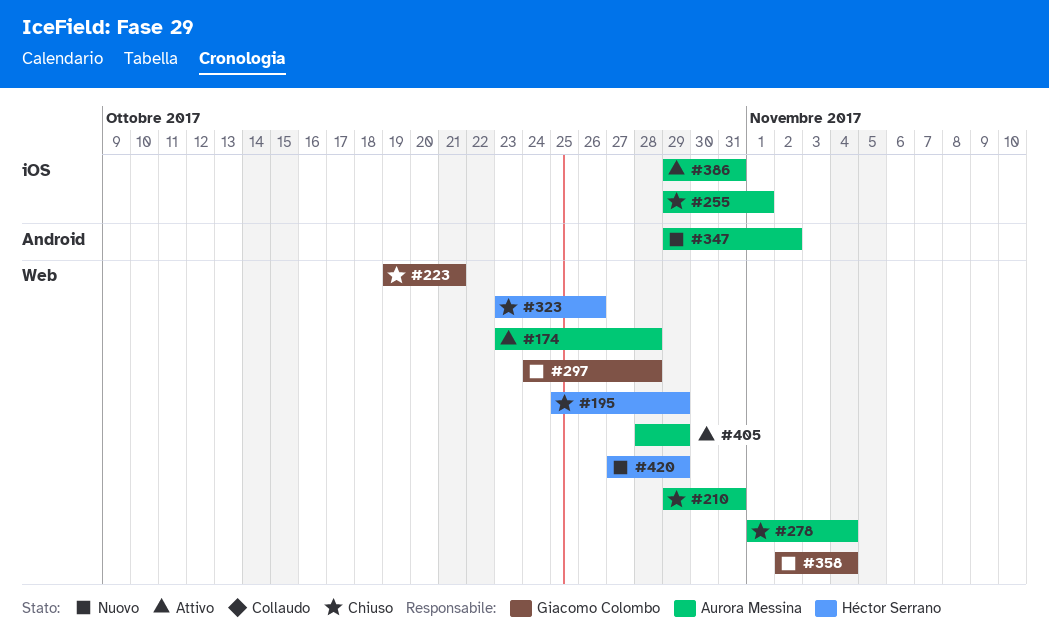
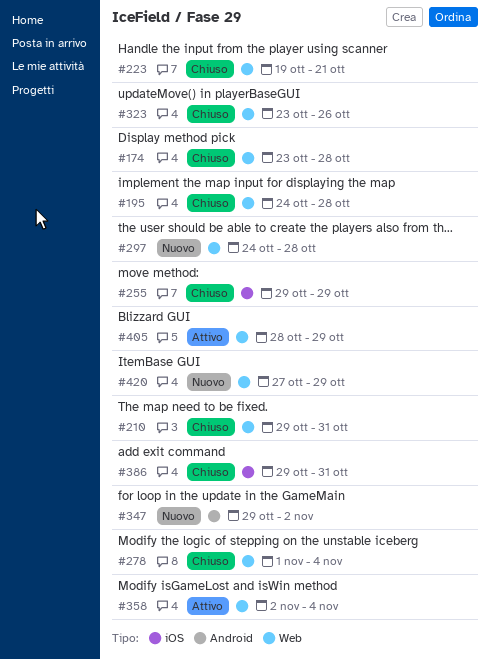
#174, status: Attivo -> Chiuso
#195, start: Oct 25 -> Oct 24
#195, due: Oct 29 -> Oct 28
#255, due: Nov 1 -> Oct 29
#358, status: Nuovo -> Attivo
#386, status: Attivo -> Chiuso

